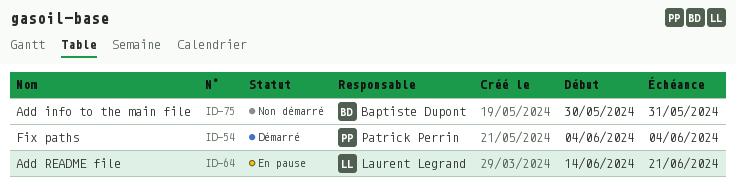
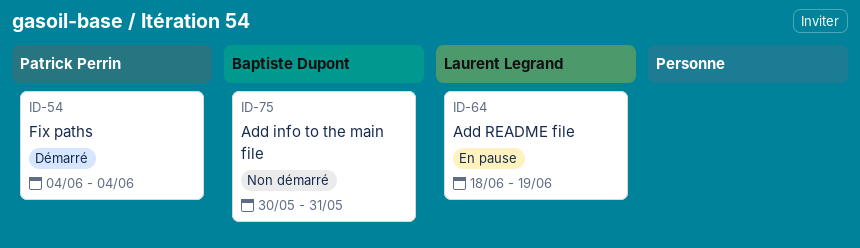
ID-64, start: Jun 14 -> Jun 18
ID-64, due: Jun 21 -> Jun 19

